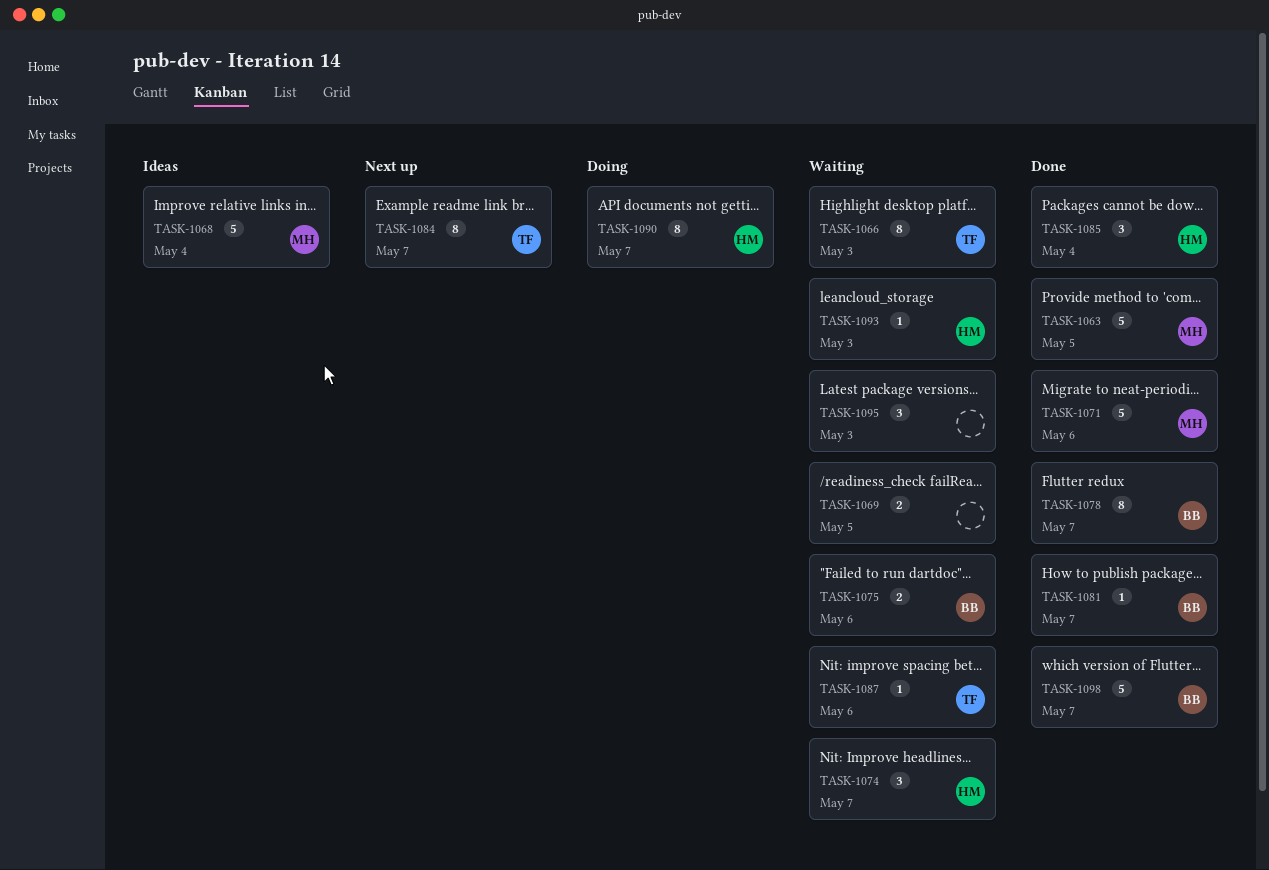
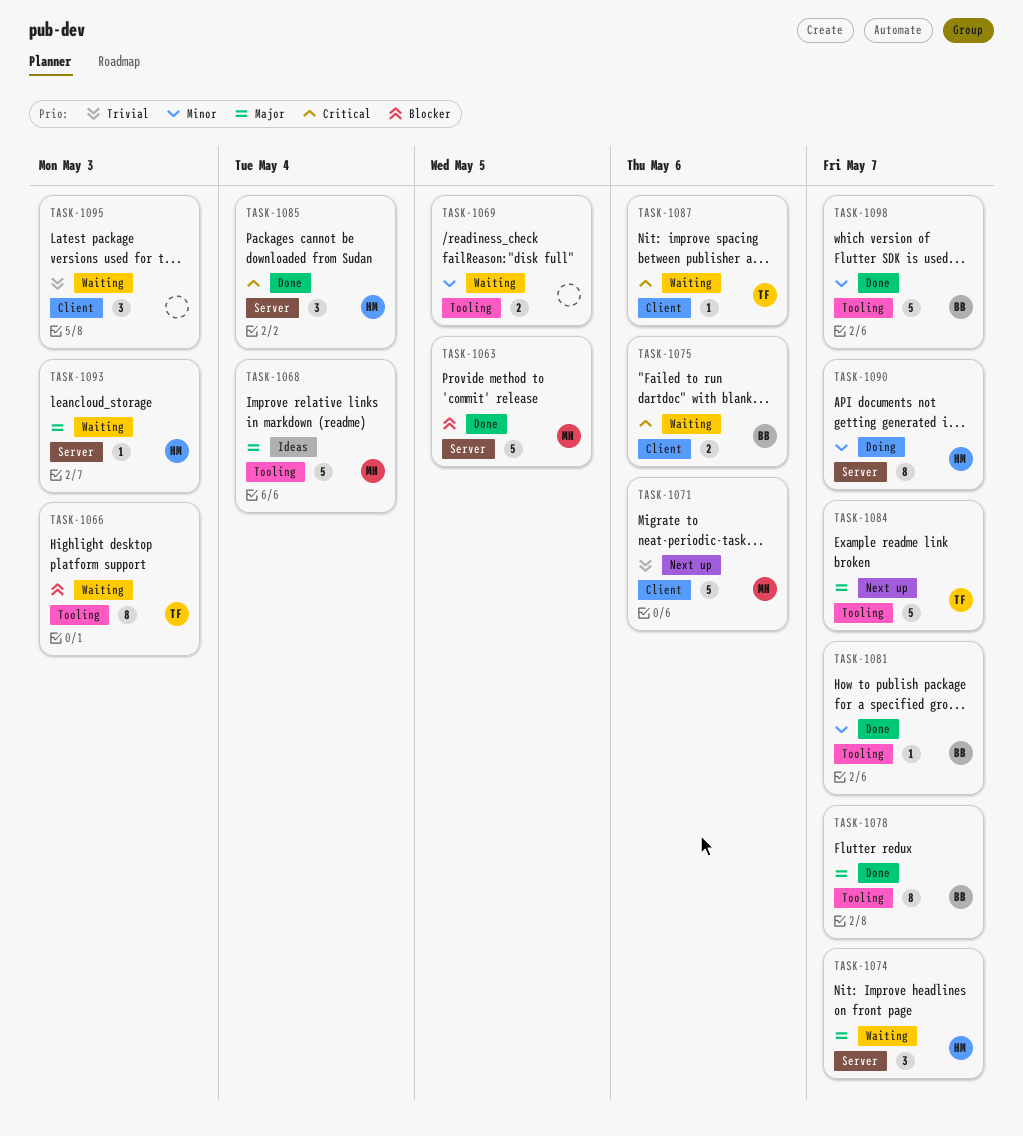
TASK-1071, status: Done -> Next up
TASK-1084, estimate: 8 -> 5

